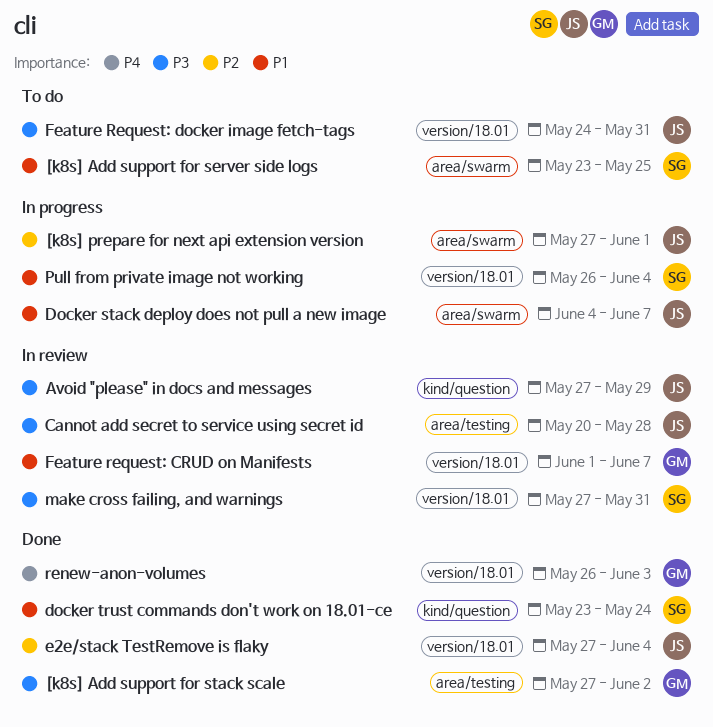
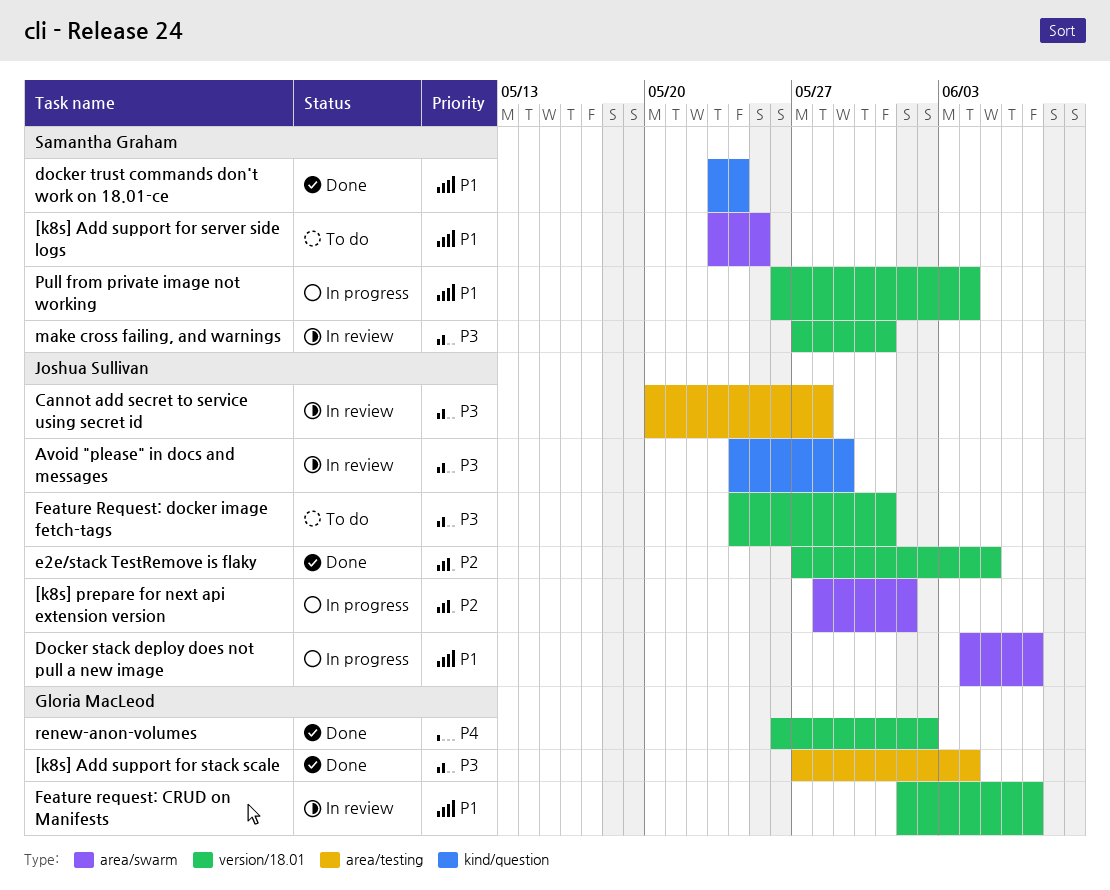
[k8s] Add support for stack scale, due: Jun 2 -> Jun 4
[k8s] prepare for next api extension version, start: May 27 -> May 28
Avoid "please" in docs and messages, start: May 27 -> May 24
e2e/stack TestRemove is flaky, due: Jun 4 -> Jun 5
renew-anon-volumes, due: Jun 3 -> Jun 2

